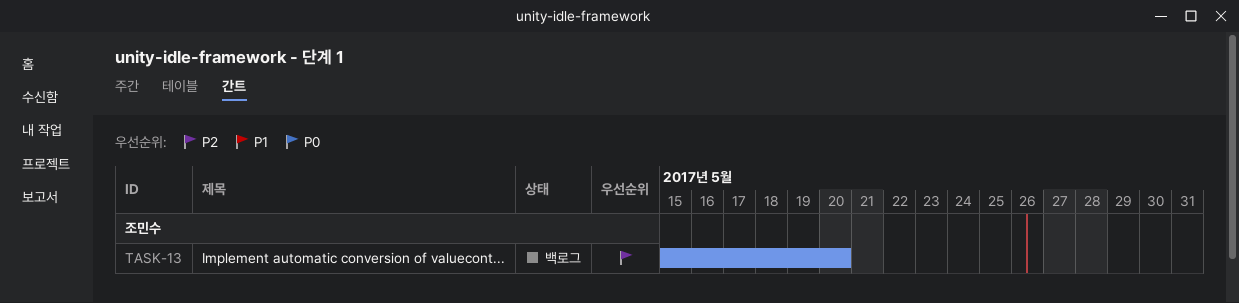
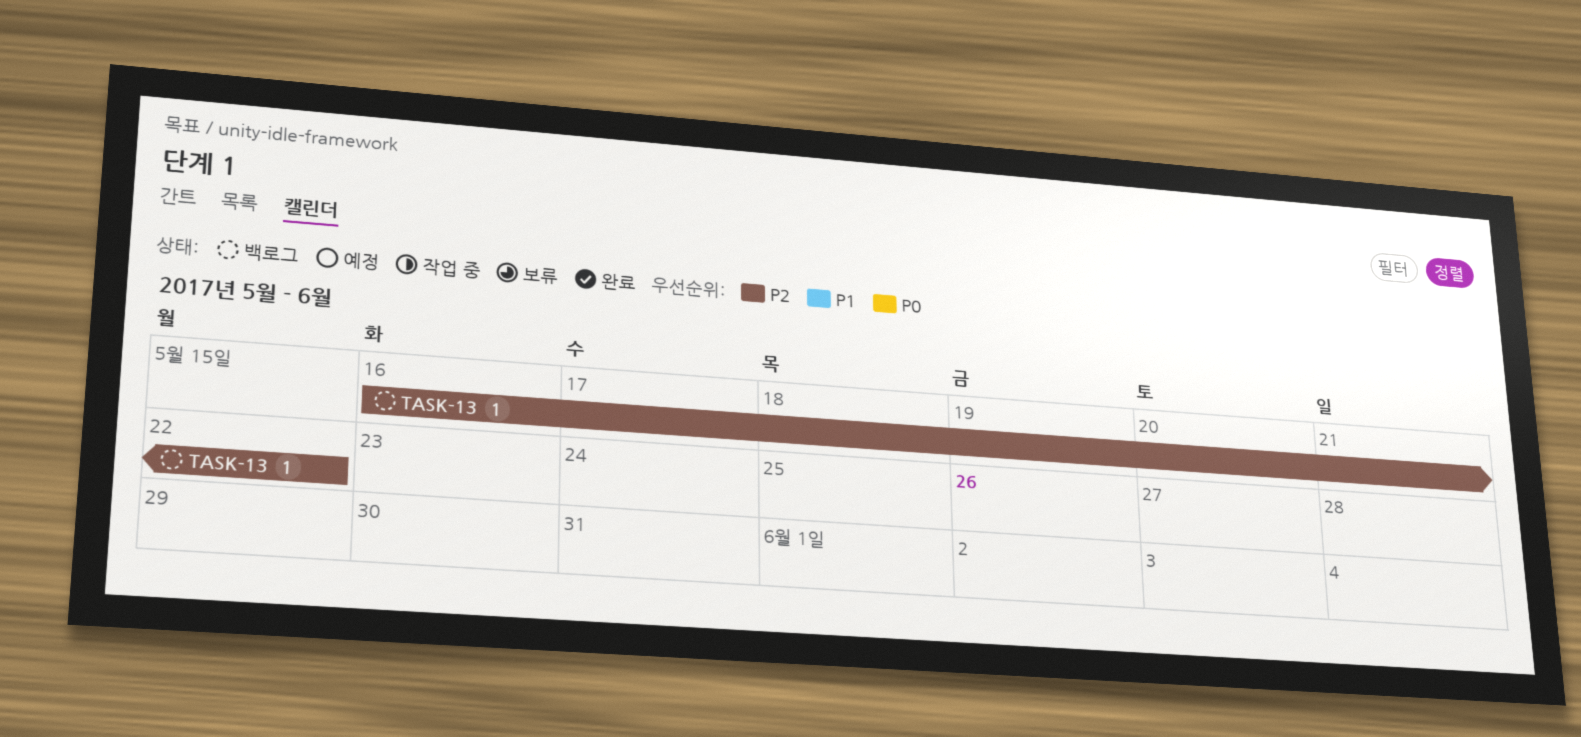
TASK-13, start: May 15 -> May 16
TASK-13, due: May 20 -> May 22

